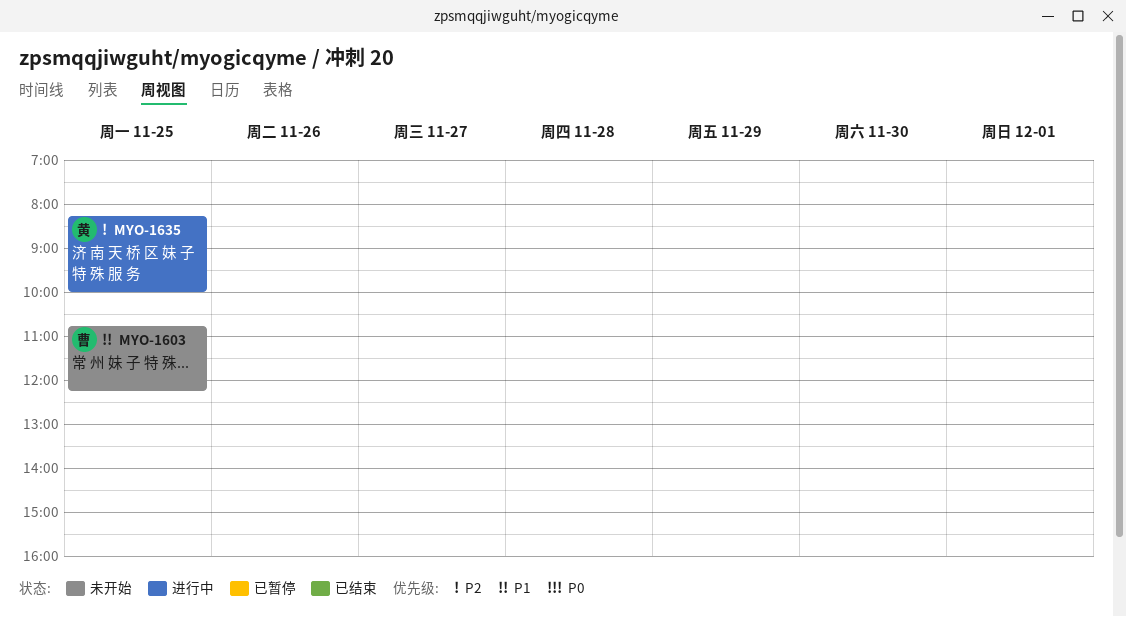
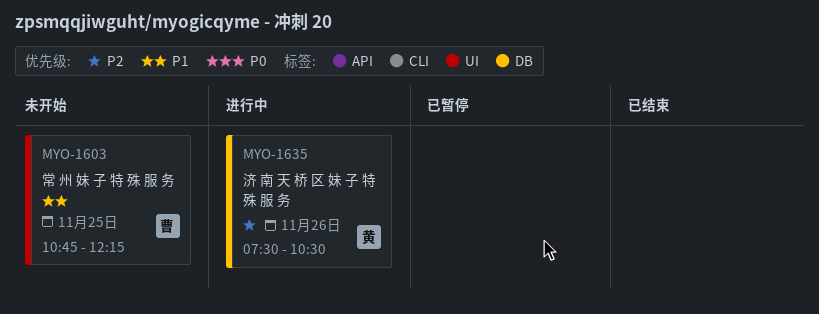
MYO-1635, day: Nov 25 -> Nov 26
MYO-1635, begins: 08:15 -> 07:30
MYO-1635, ends: 10:00 -> 10:30

